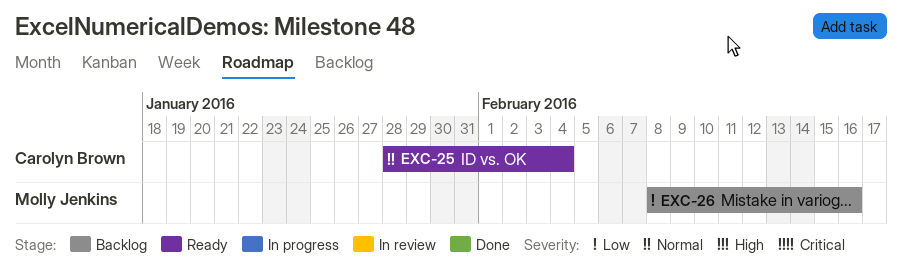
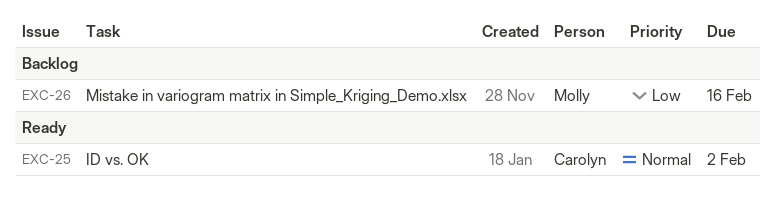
EXC-25, due: Feb 4 -> Feb 2

